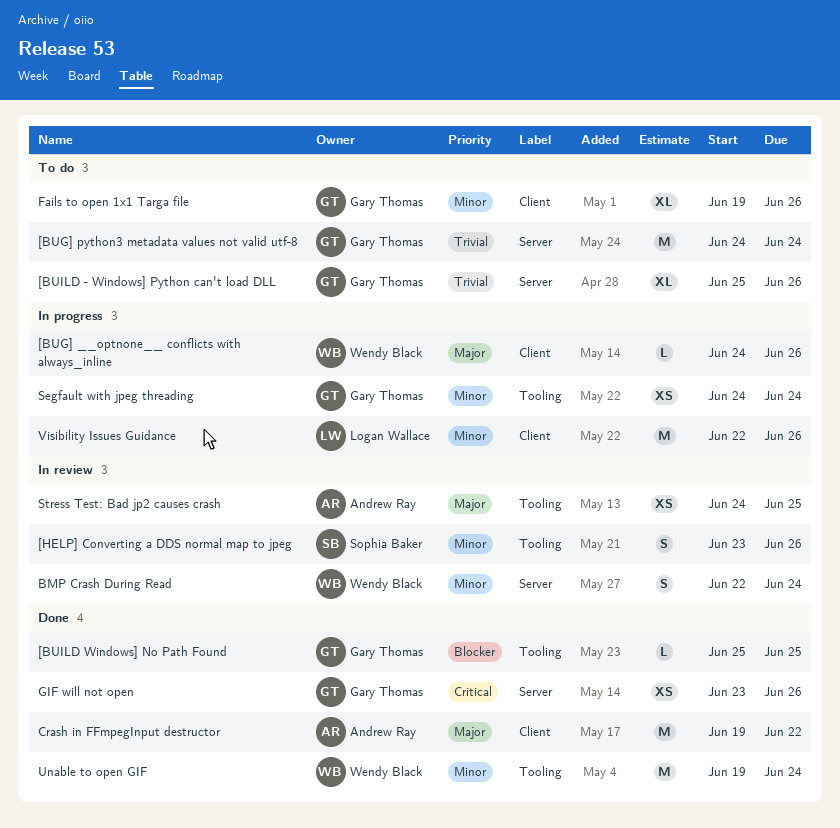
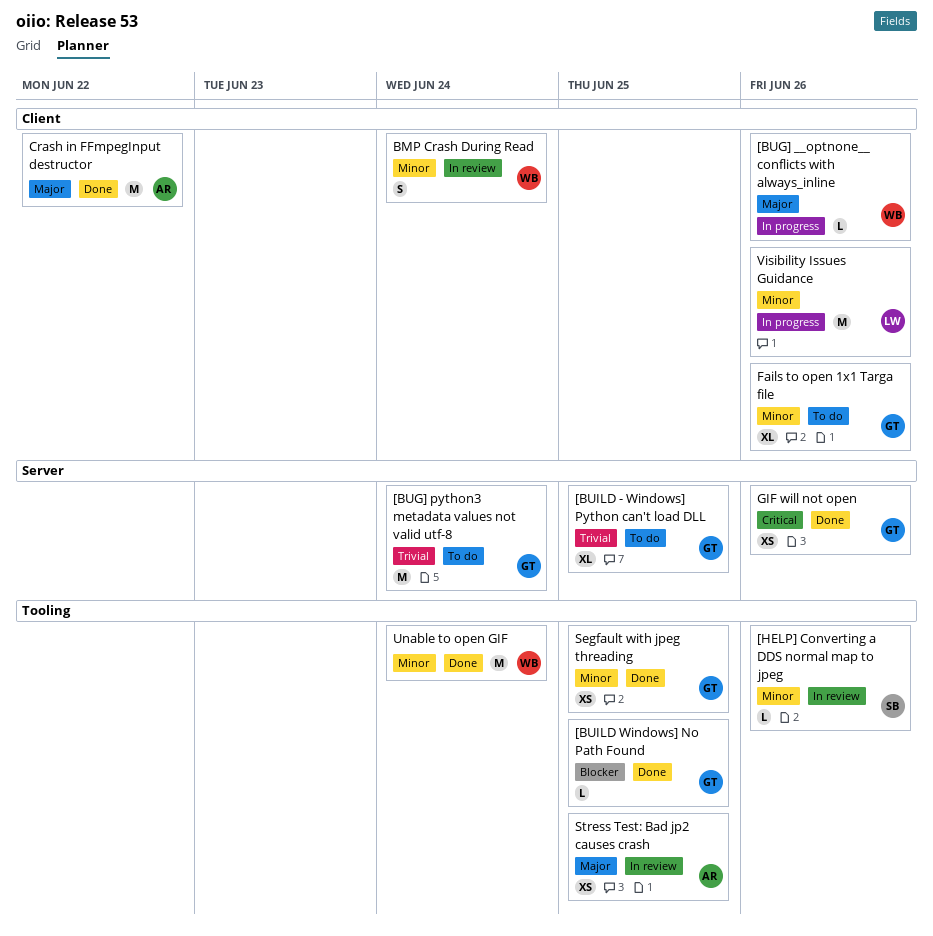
[BUILD - Windows] Python can't load DLL, due: Jun 26 -> Jun 25
[HELP] Converting a DDS normal map to jpeg, estimate: S -> L
BMP Crash During Read, label: Server -> Client
Segfault with jpeg threading, status: In progress -> Done
Segfault with jpeg threading, due: Jun 24 -> Jun 25

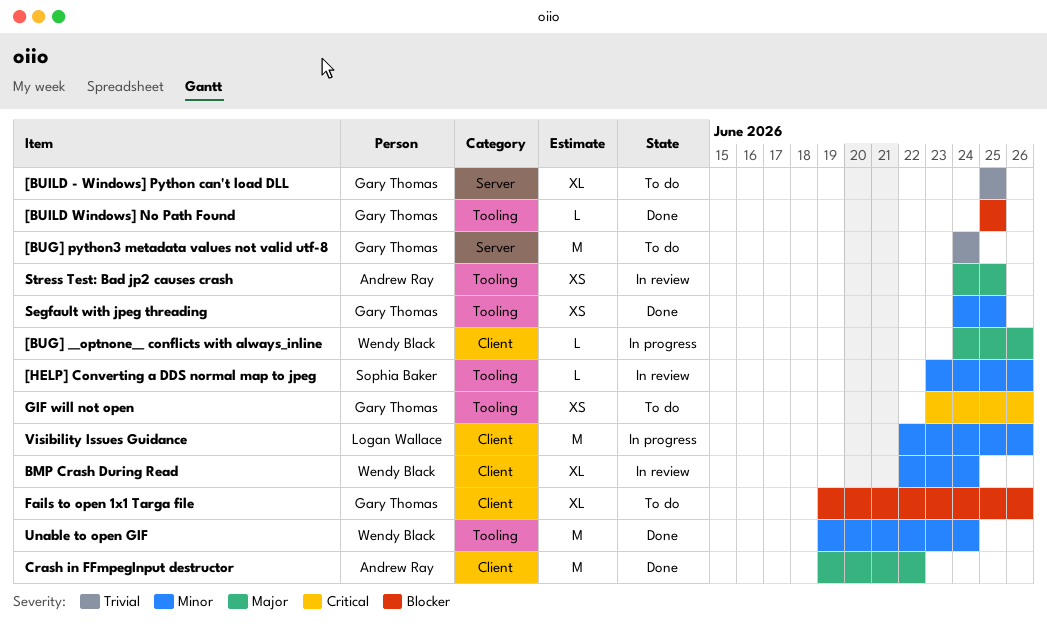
BMP Crash During Read, estimate: S -> XL
Fails to open 1x1 Targa file, priority: Minor -> Blocker
GIF will not open, status: Done -> To do
GIF will not open, label: Server -> Tooling

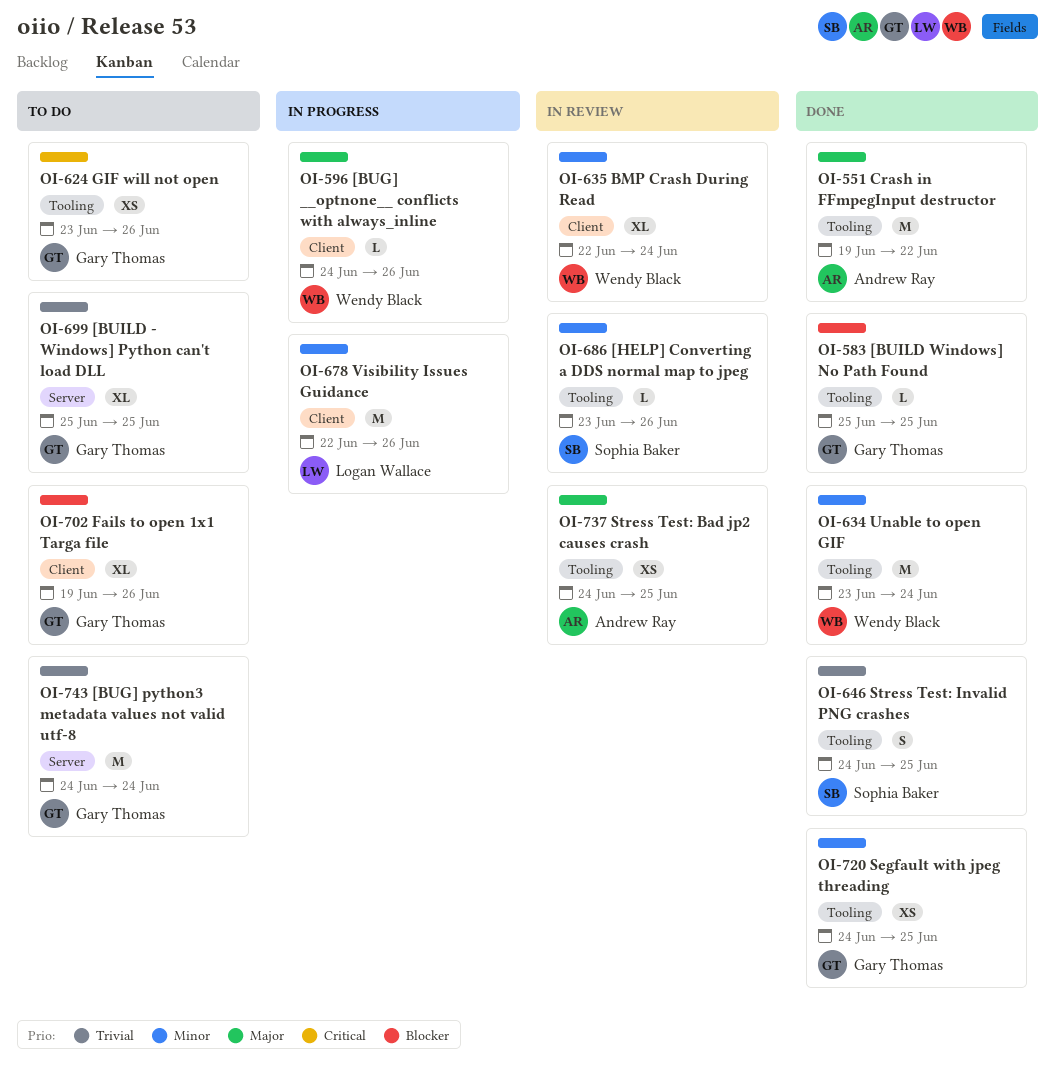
Crash in FFmpegInput destructor, label: Client -> Tooling
Stress Test: Invalid PNG crashes: none -> present
Unable to open GIF, start: Jun 19 -> Jun 23

